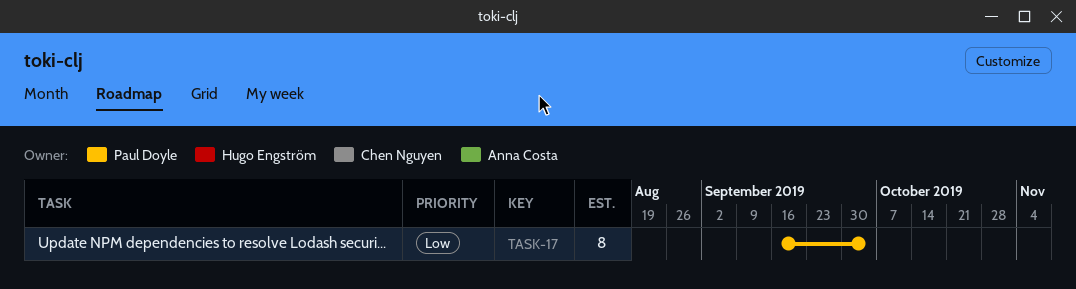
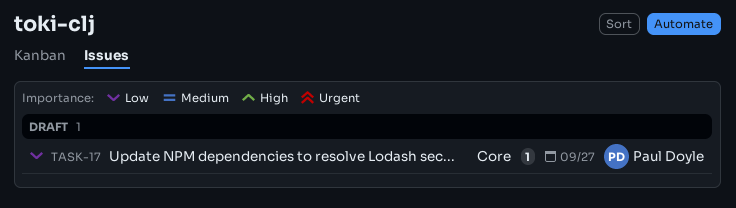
TASK-17, estimate: 8 -> 1
TASK-17, due: Oct 4 -> Sep 27

